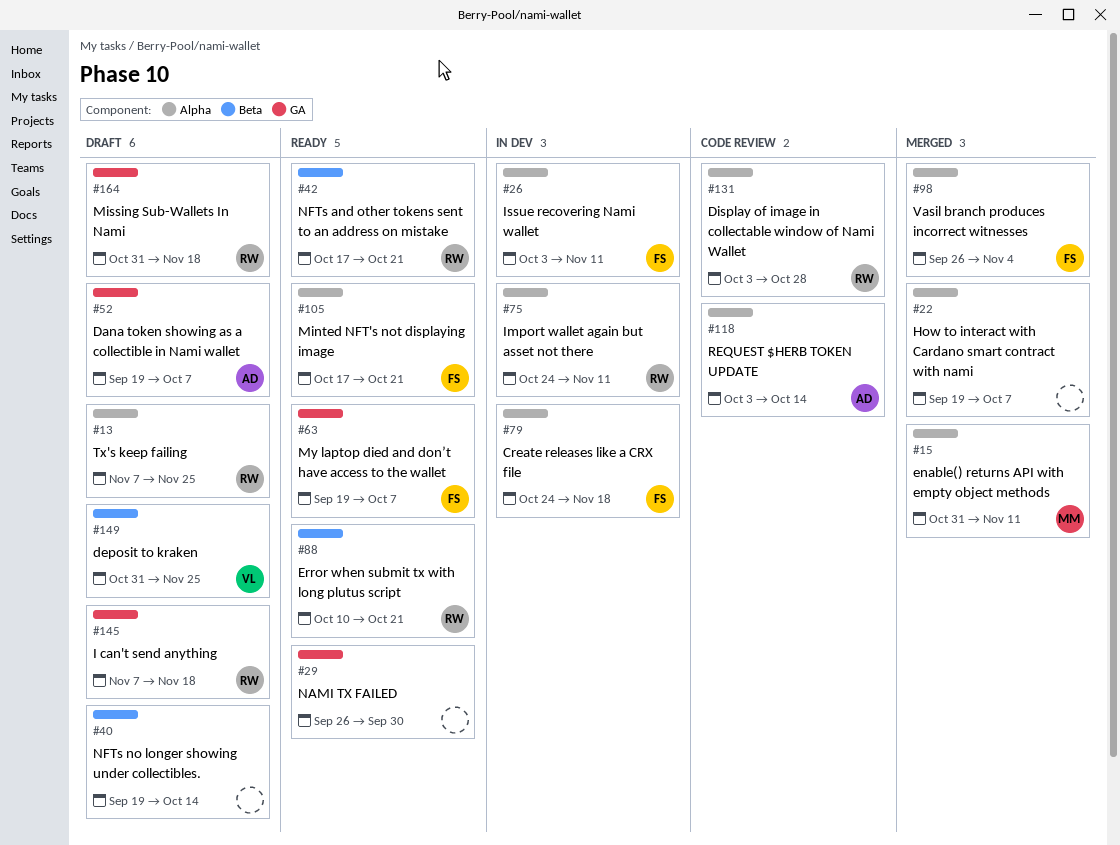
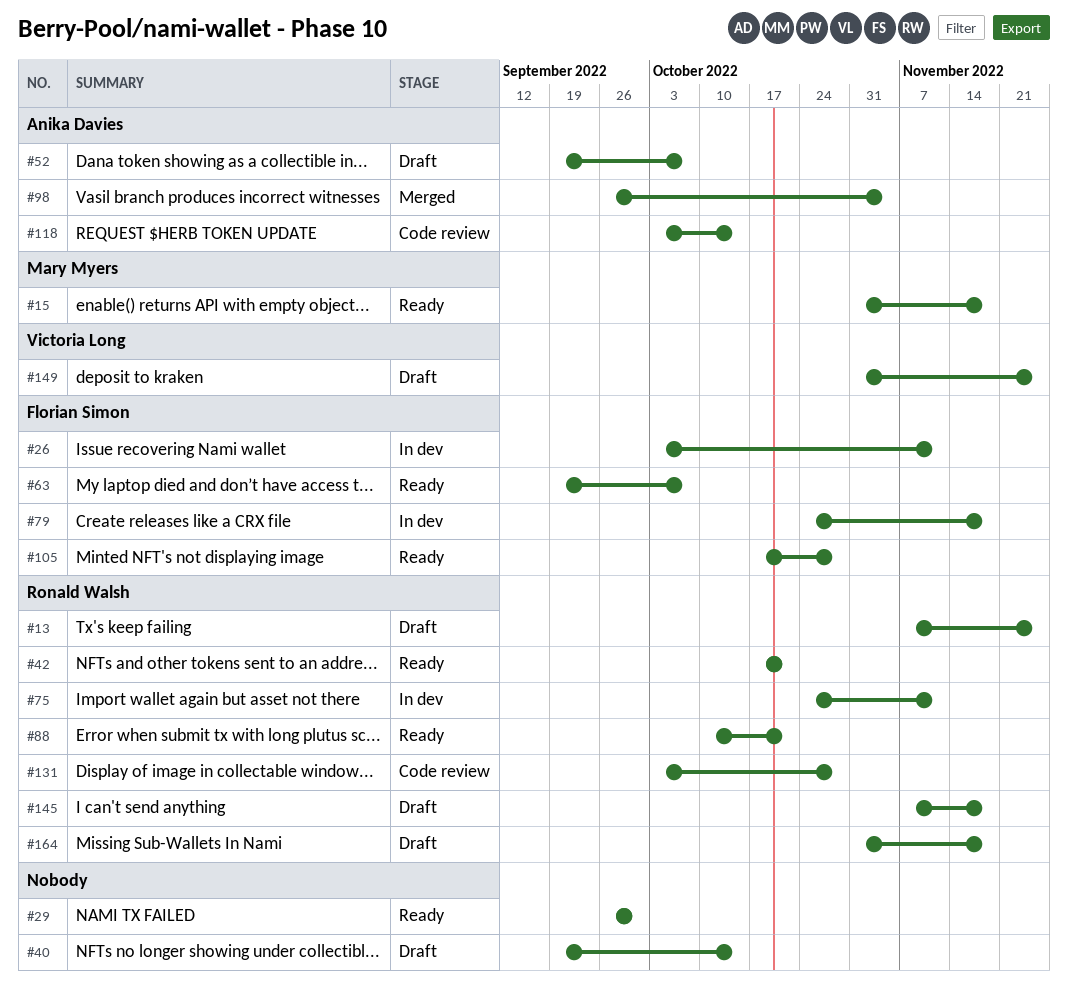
#15, status: Merged -> Ready
#15, due: Nov 11 -> Nov 18
#22: present -> none
#98, owner: Florian Simon -> Anika Davies
#105, due: Oct 21 -> Oct 28

